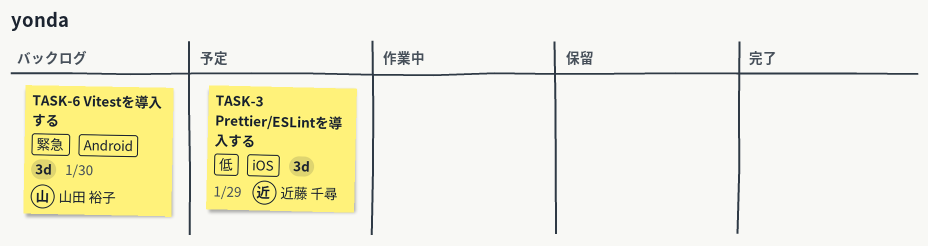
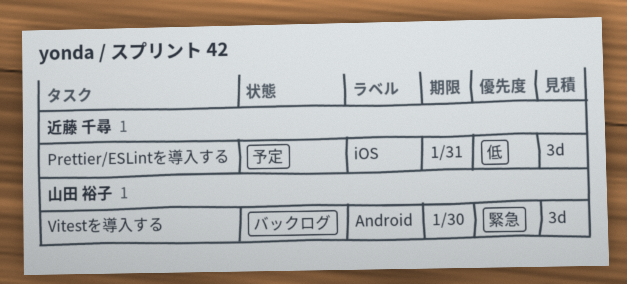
Prettier/ESLintを導入する, due: Jan 29 -> Jan 31

